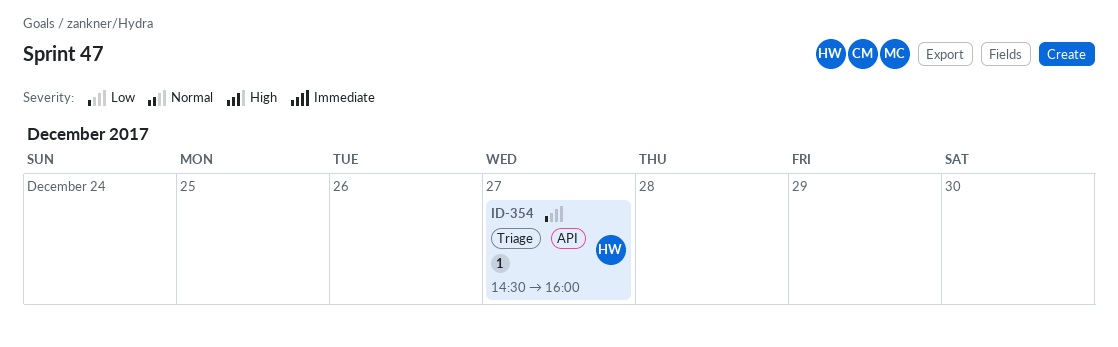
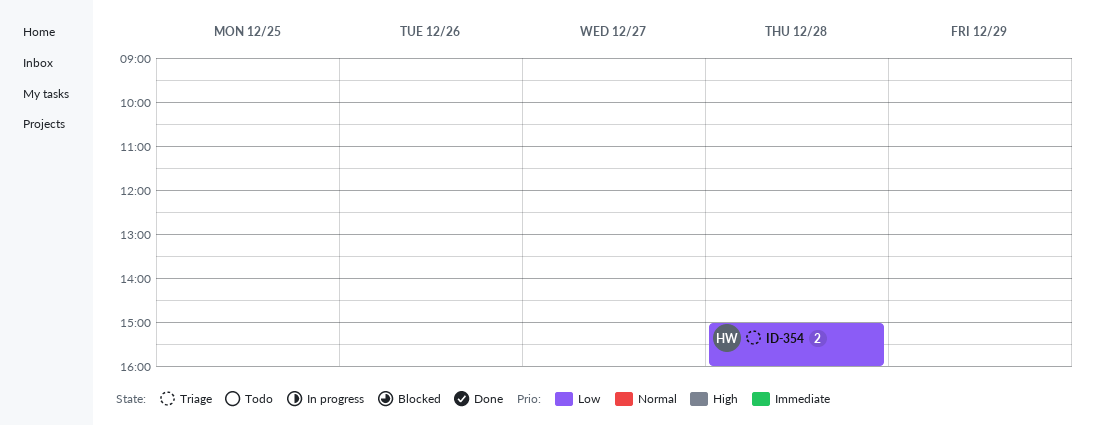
ID-354, estimate: 1 -> 2
ID-354, day: Dec 27 -> Dec 28
ID-354, begins: 14:30 -> 15:00

